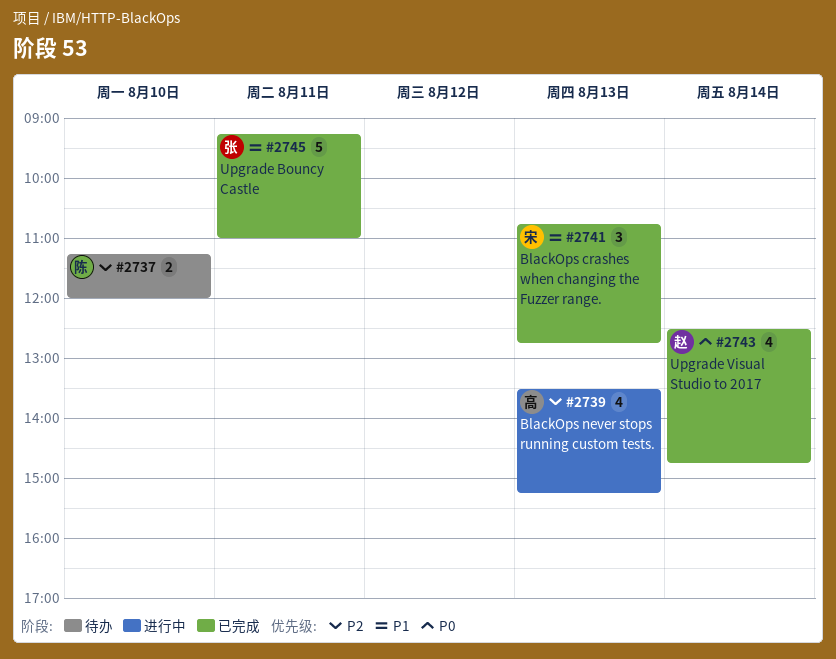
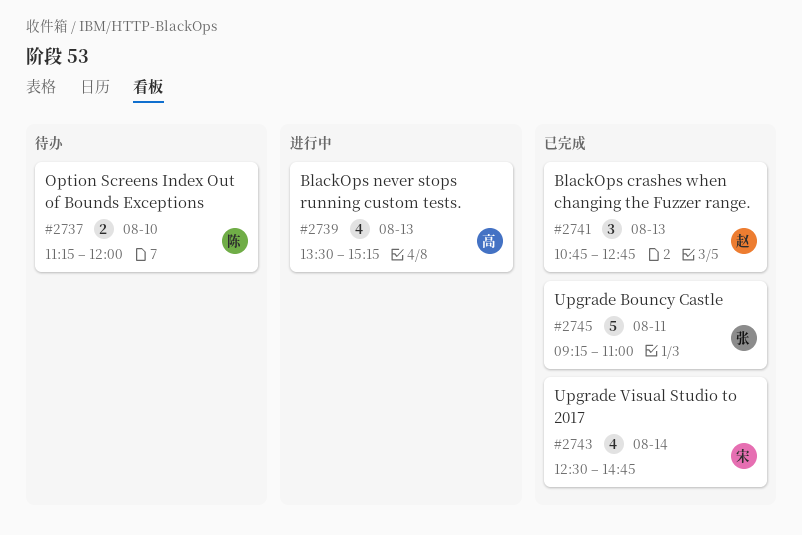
#2741, owner: 宋 -> 赵
#2743, owner: 赵 -> 宋

